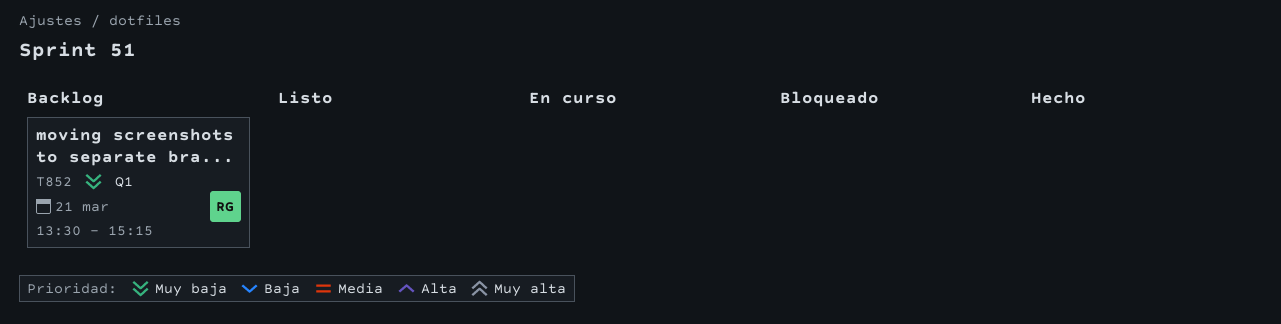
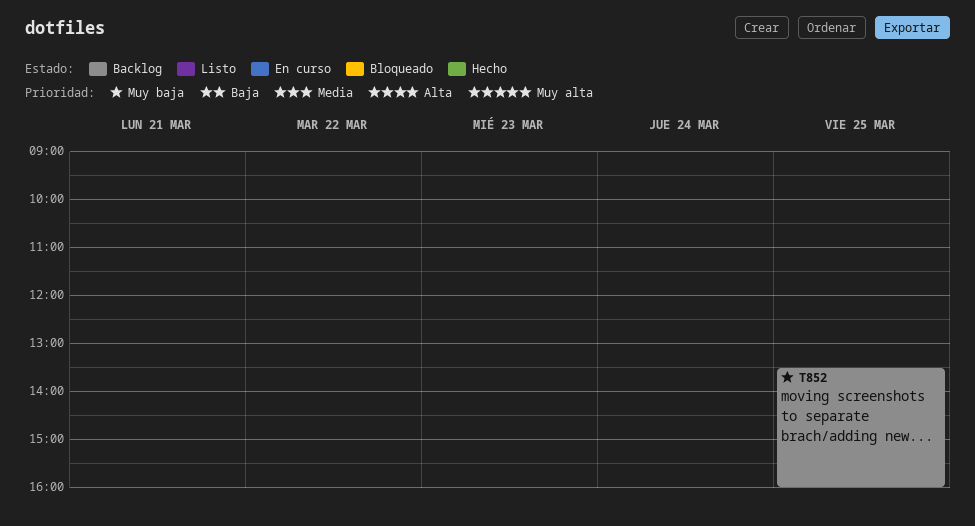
T852, day: Mar 21 -> Mar 25
T852, ends: 15:15 -> 16:00

